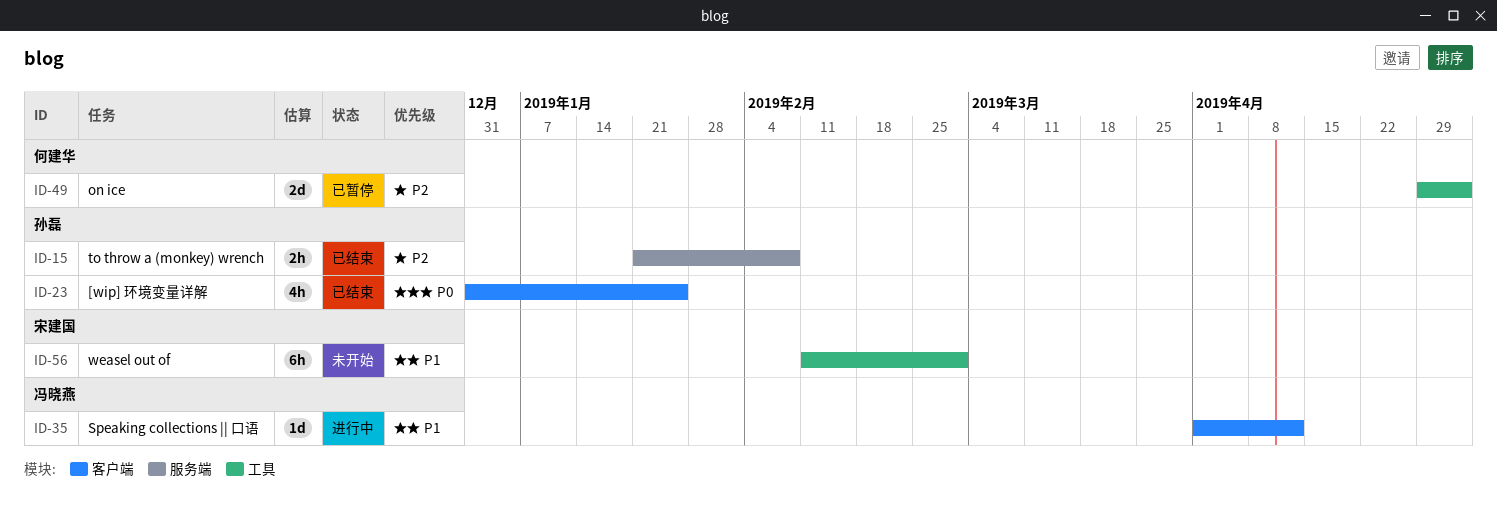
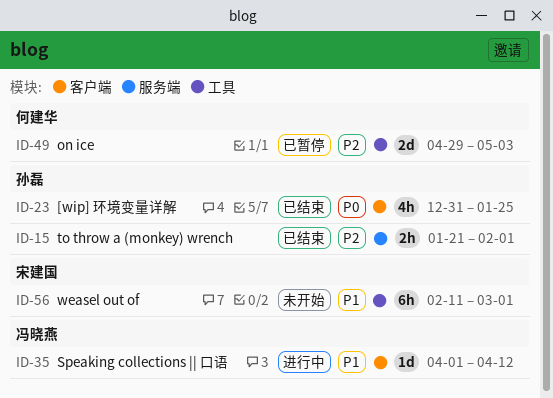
ID-15, due: Feb 8 -> Feb 1

